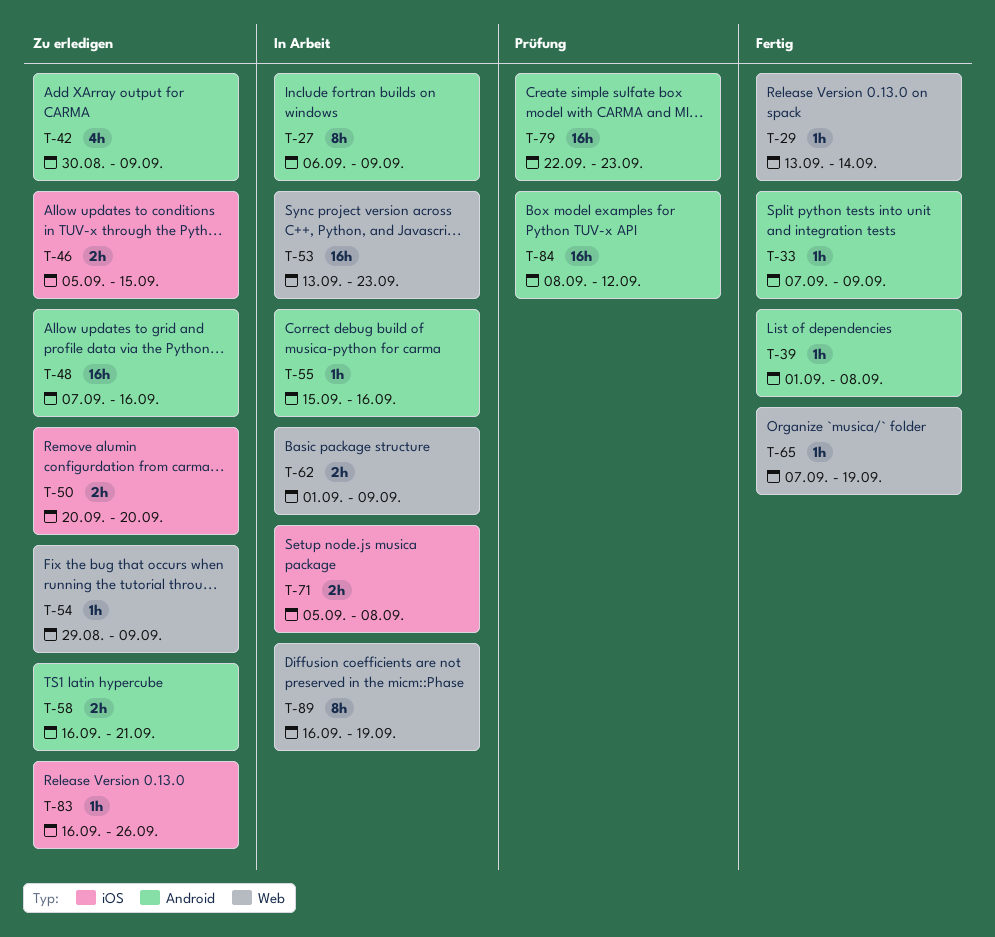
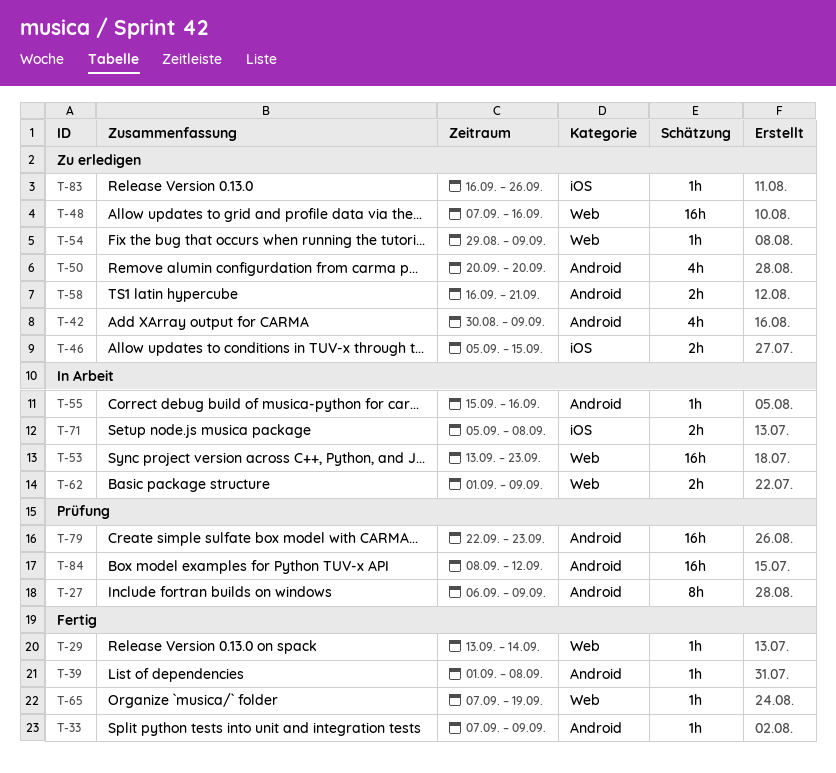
T-27, status: In Arbeit -> Prüfung
T-48, label: Android -> Web
T-50, label: iOS -> Android
T-50, estimate: 2h -> 4h
T-89: present -> none

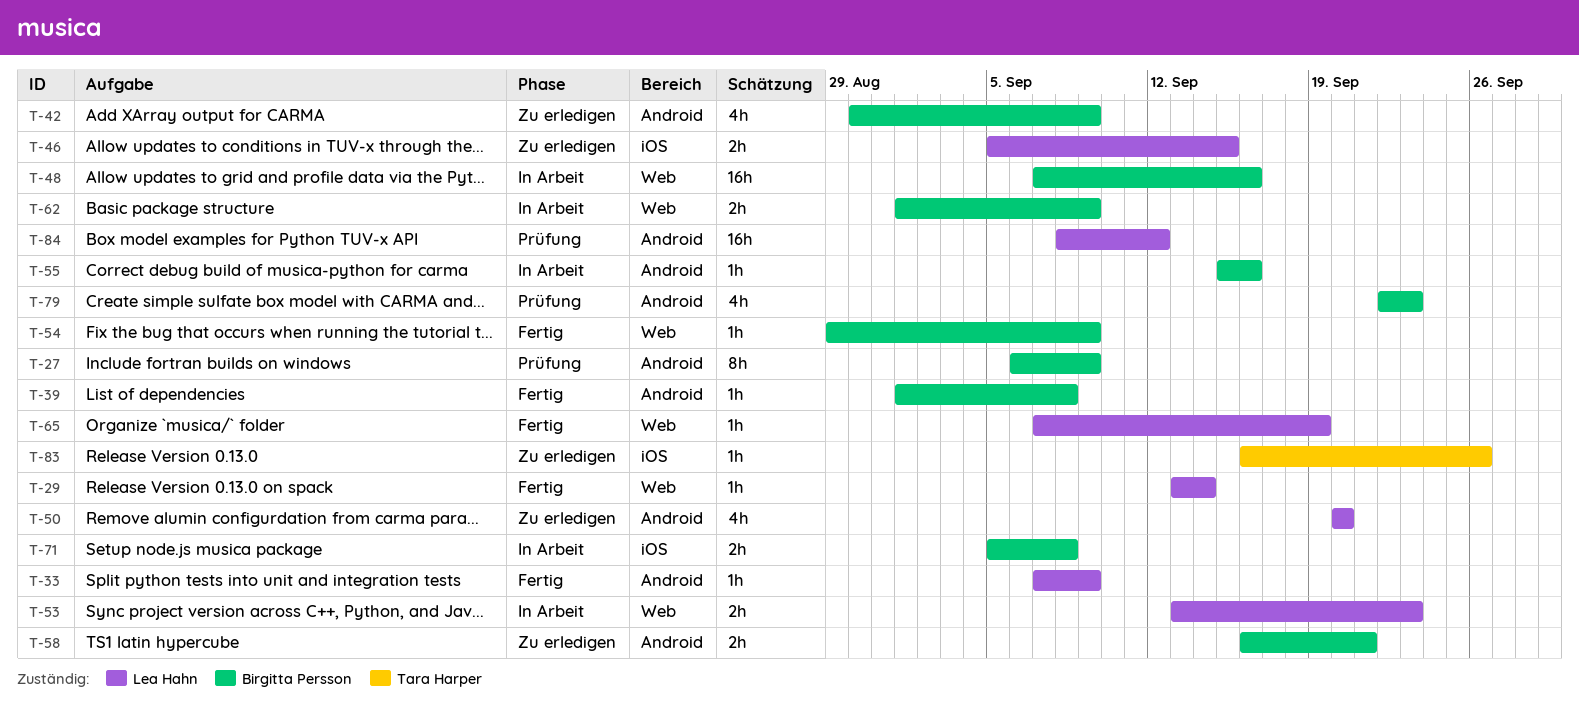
T-48, status: Zu erledigen -> In Arbeit
T-53, estimate: 16h -> 2h
T-54, status: Zu erledigen -> Fertig
T-79, estimate: 16h -> 4h

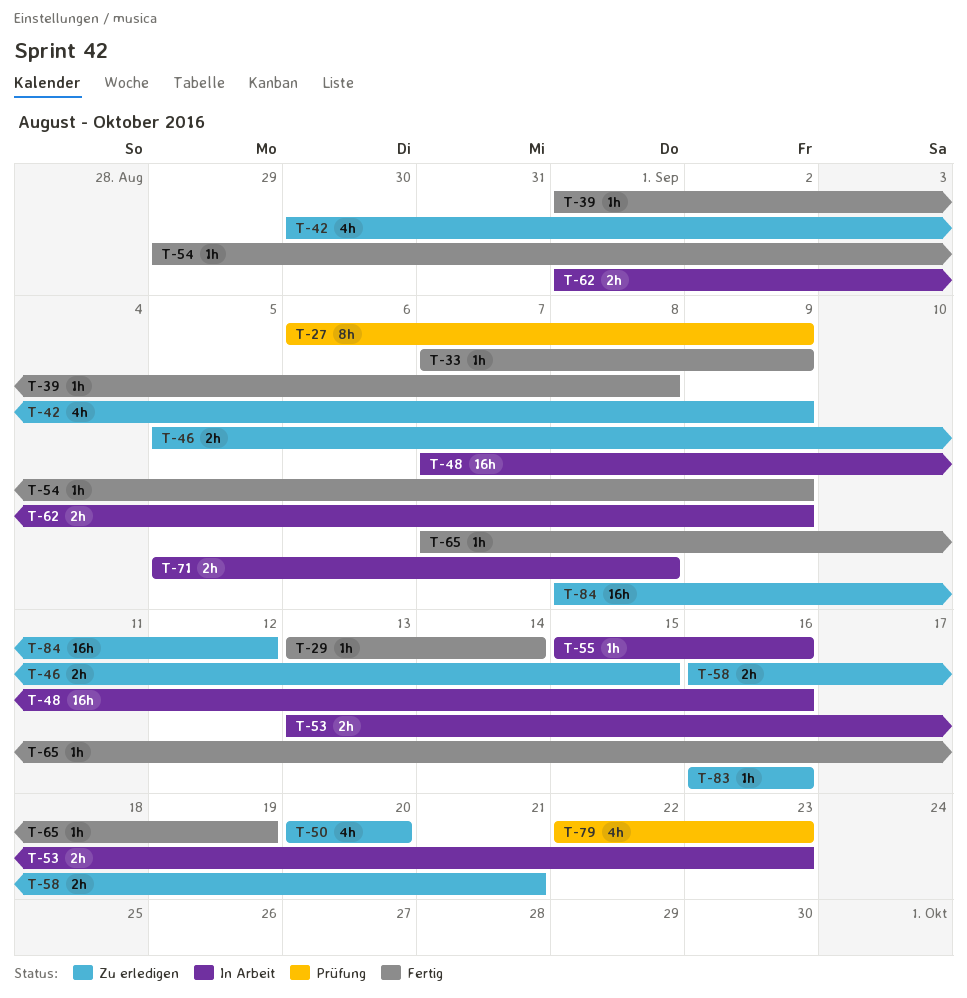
T-83, due: Sep 26 -> Sep 16
T-84, status: Prüfung -> Zu erledigen

